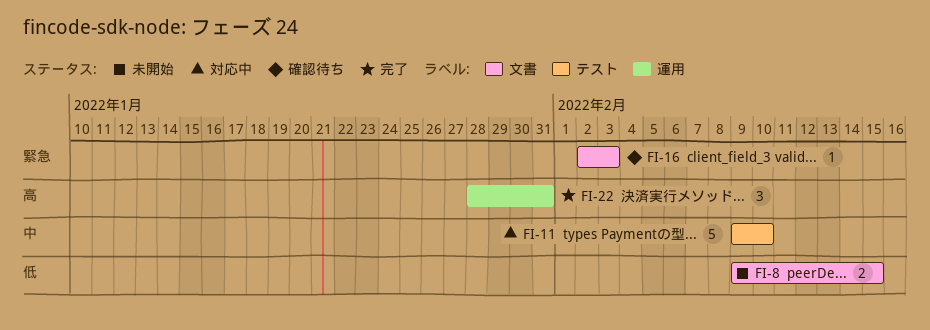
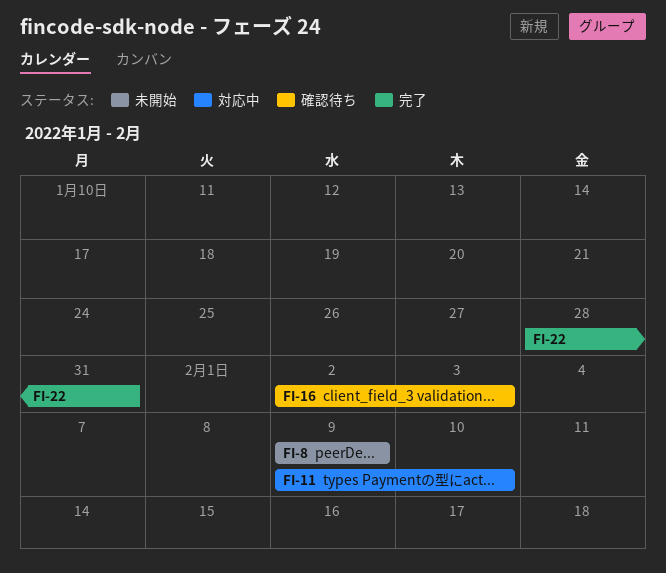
FI-8, due: Feb 15 -> Feb 9

